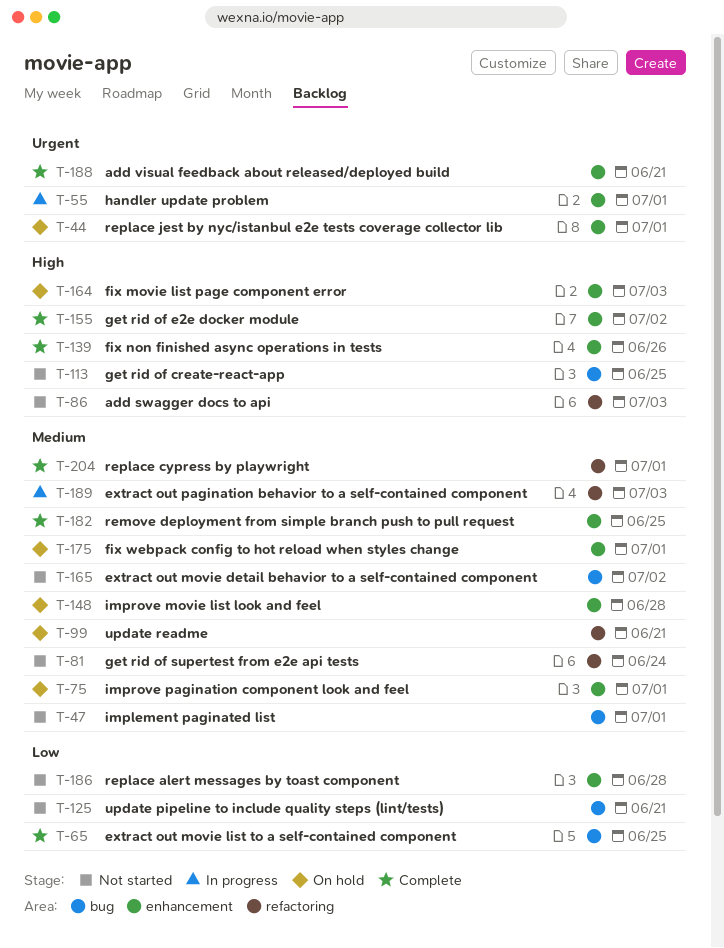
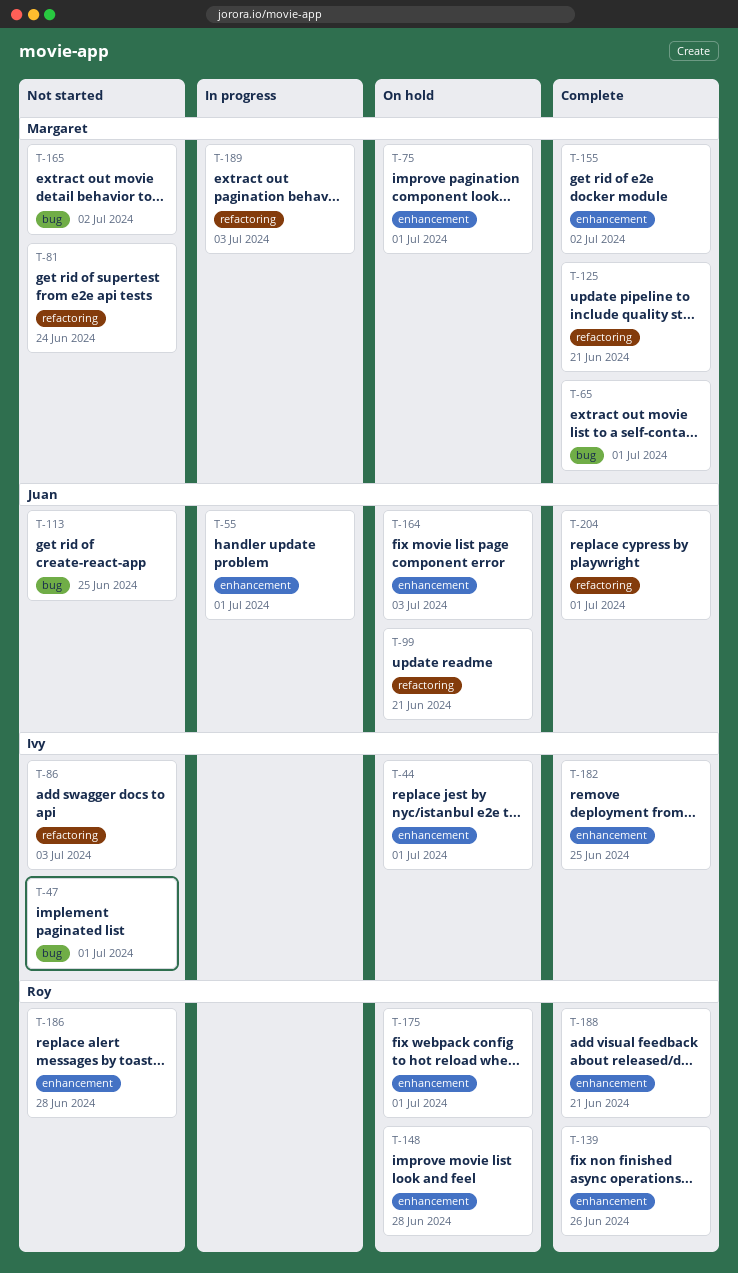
T-65, due: Jun 25 -> Jul 1
T-125, status: Not started -> Complete
T-125, label: bug -> refactoring

